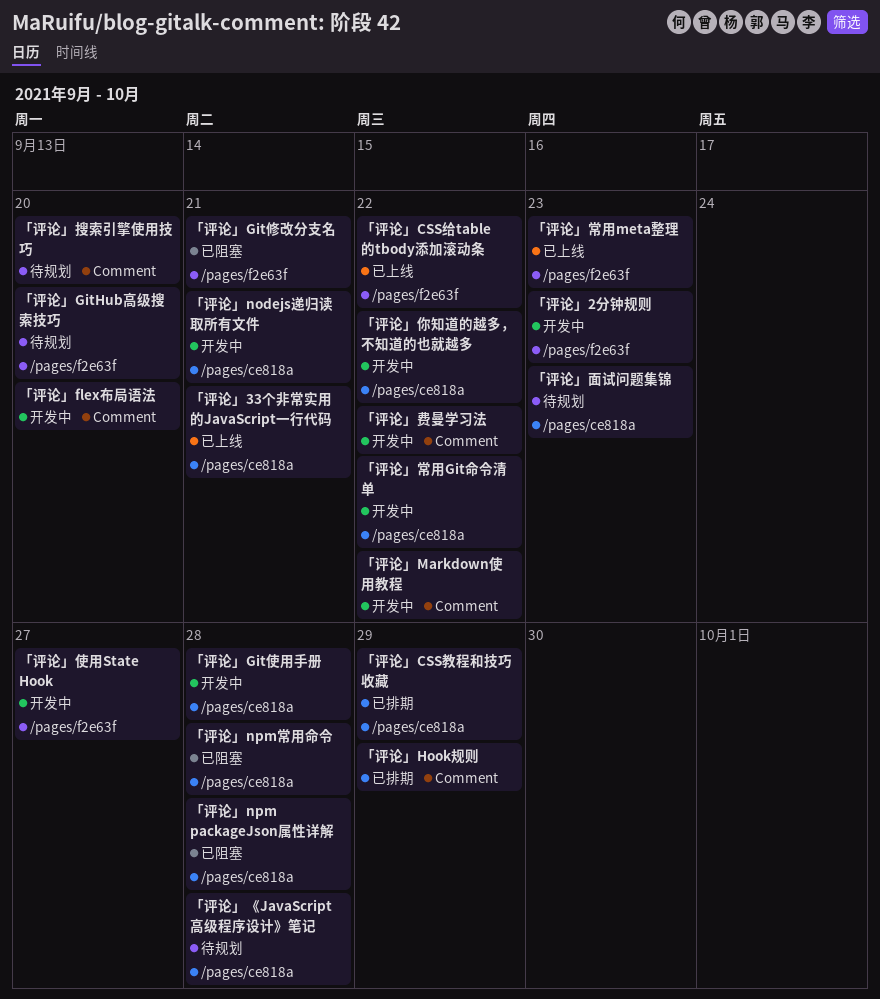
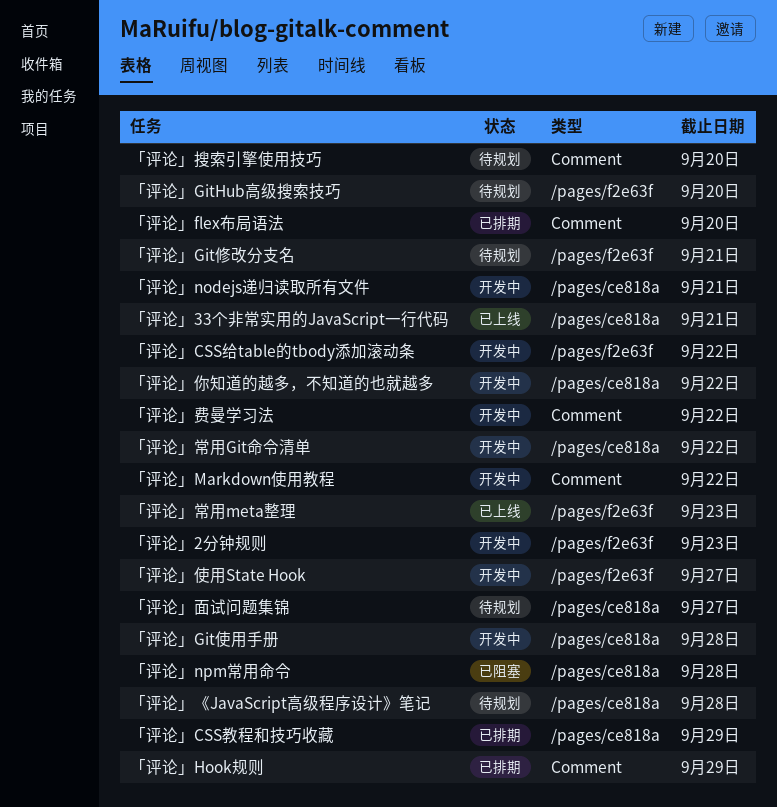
「评论」CSS给table的tbody添加滚动条, status: 已上线 -> 开发中
「评论」flex布局语法, status: 开发中 -> 已排期
「评论」Git修改分支名, status: 已阻塞 -> 待规划
「评论」npm packageJson属性详解: present -> none
「评论」面试问题集锦, due: Sep 23 -> Sep 27

